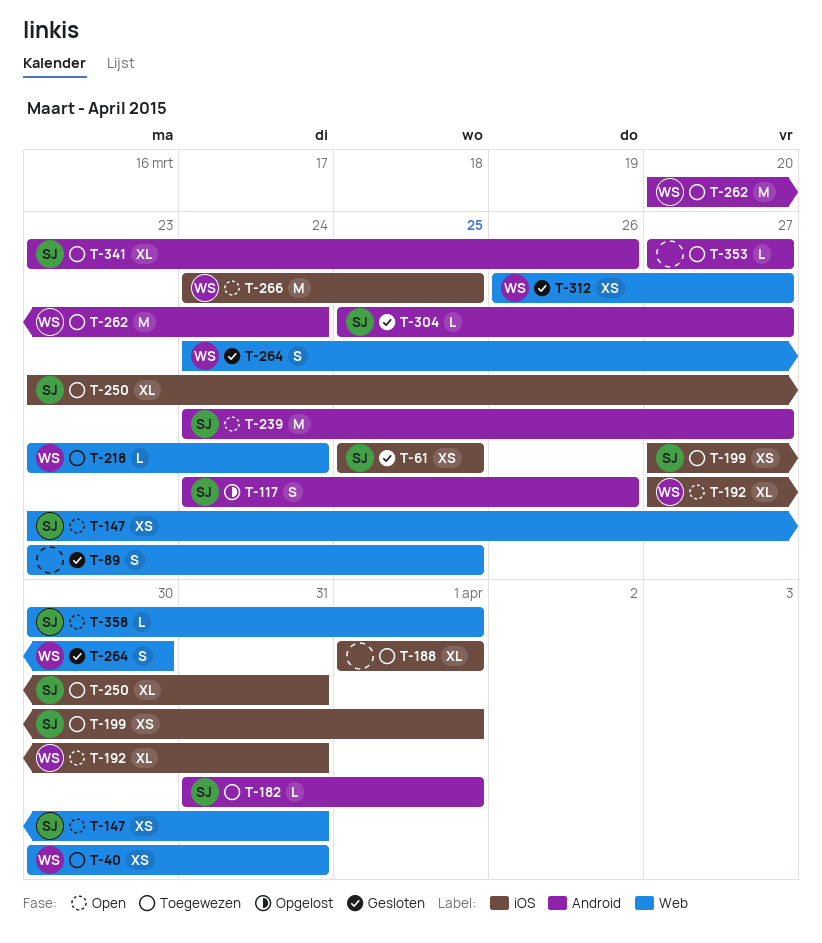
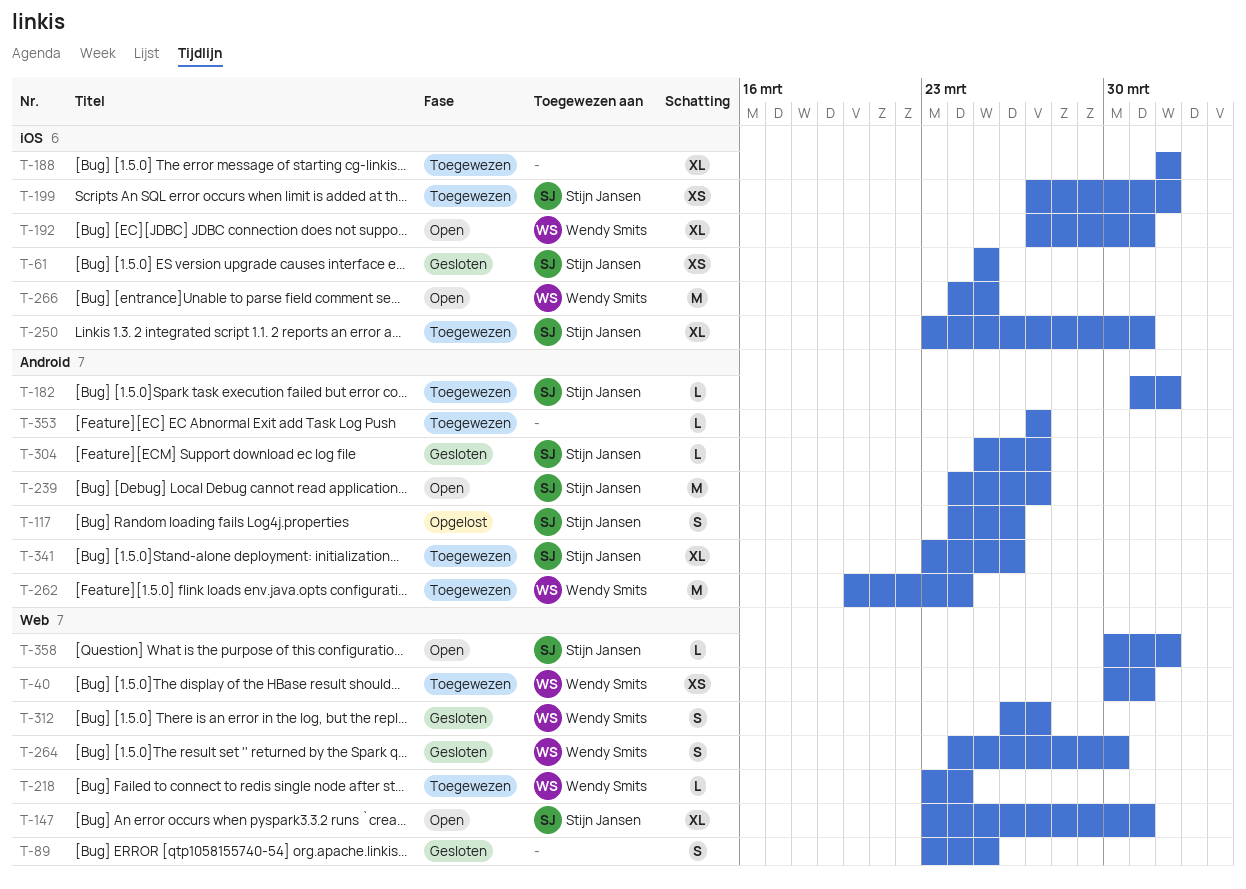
T-147, estimate: XS -> XL
T-312, estimate: XS -> S

